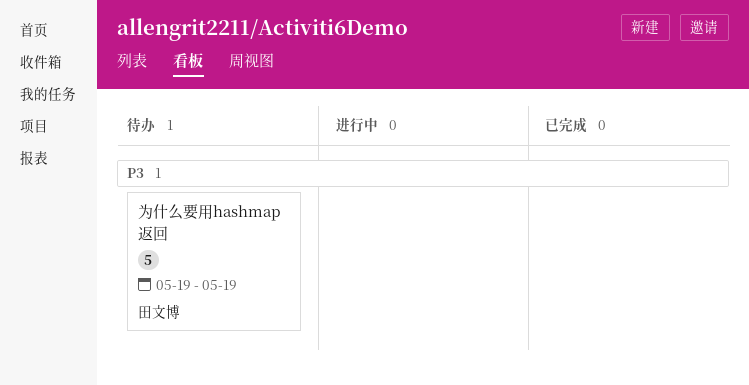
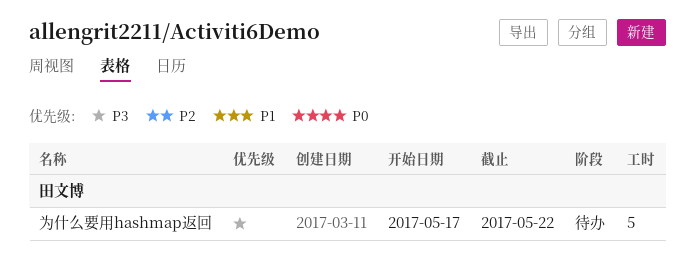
为什么要用hashmap返回, start: May 19 -> May 17
为什么要用hashmap返回, due: May 19 -> May 22

